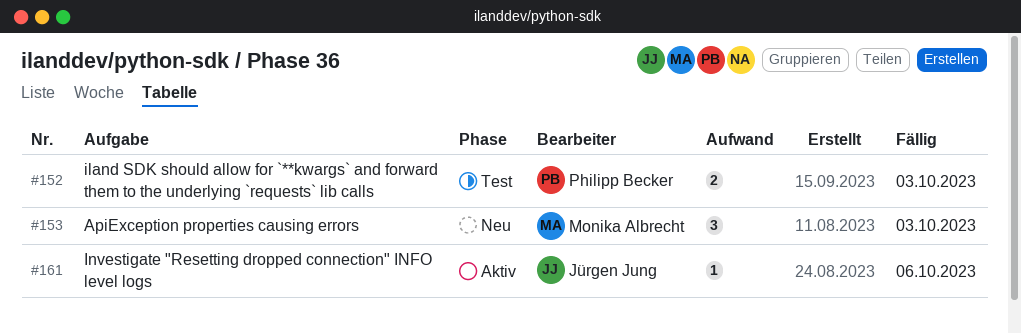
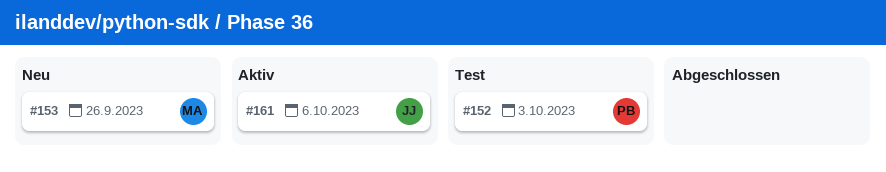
#153, due: Oct 3 -> Sep 26

